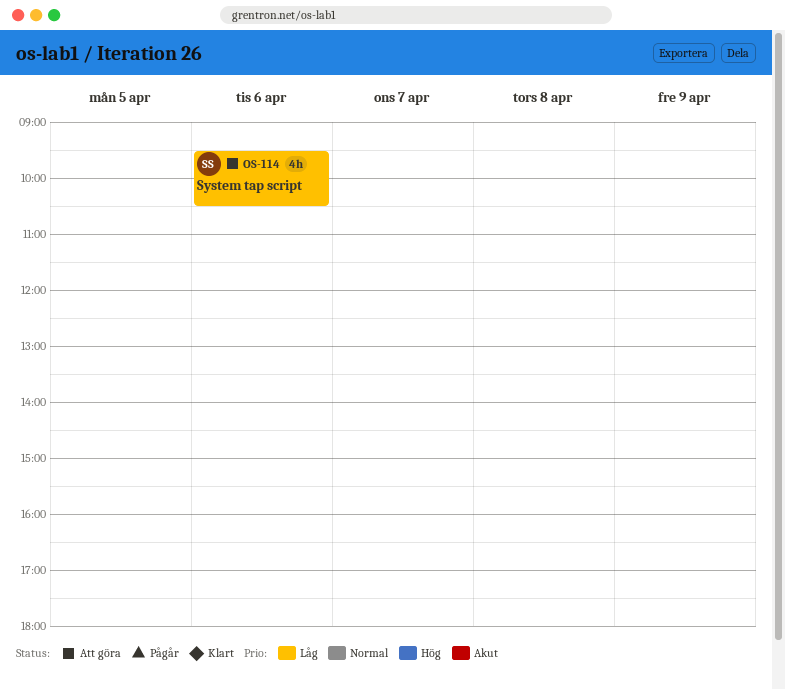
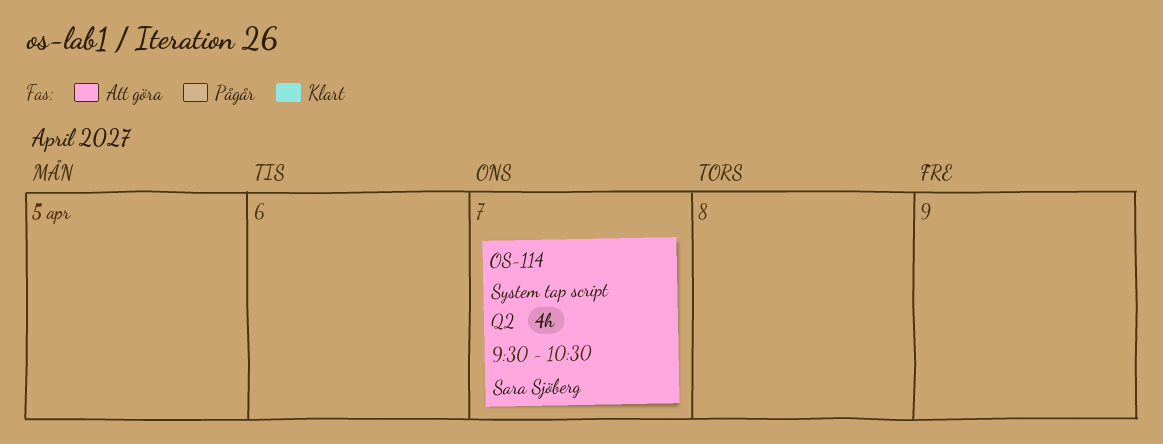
OS-114, day: Apr 6 -> Apr 7

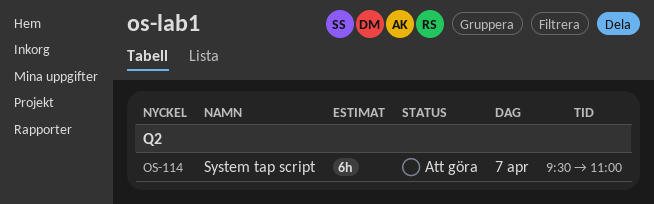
OS-114, estimate: 4h -> 6h
OS-114, ends: 10:30 -> 11:00

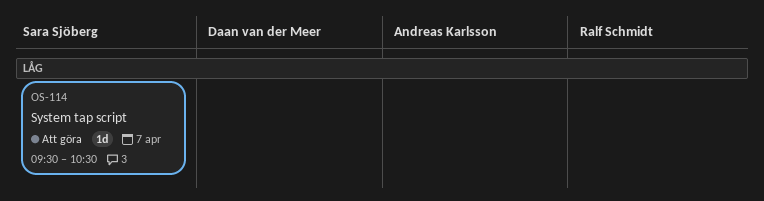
OS-114, estimate: 6h -> 1d
OS-114, ends: 11:00 -> 10:30

